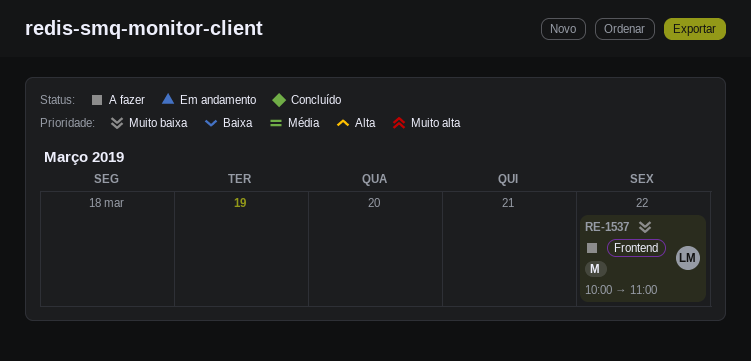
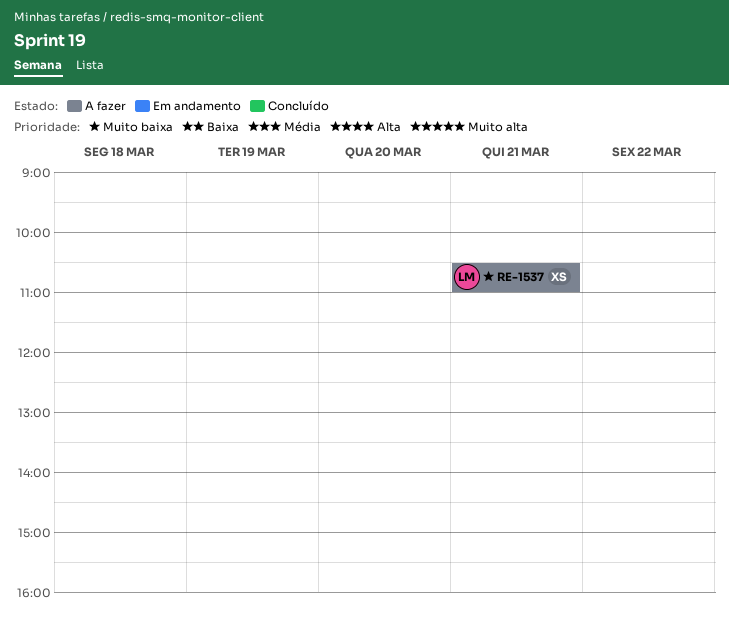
RE-1537, estimate: M -> XS
RE-1537, day: Mar 22 -> Mar 21
RE-1537, begins: 10:00 -> 10:30

